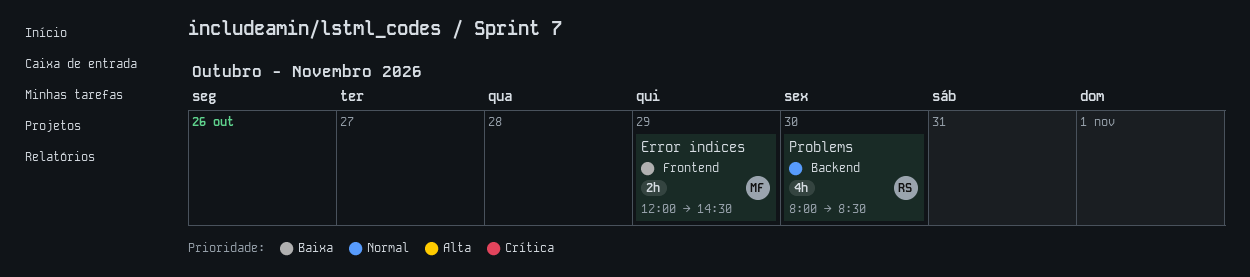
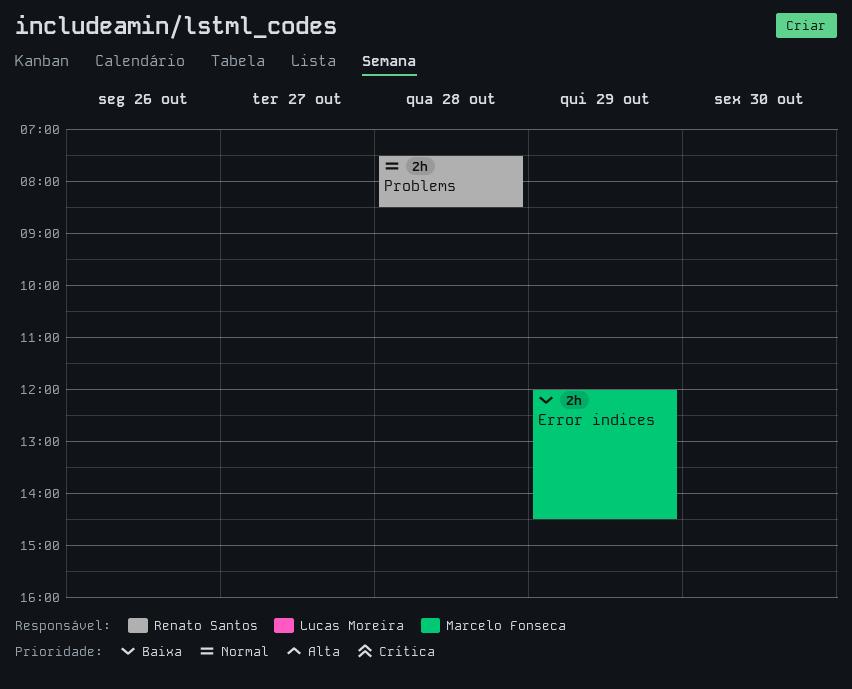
Problems, estimate: 4h -> 2h
Problems, day: Oct 30 -> Oct 28
Problems, begins: 08:00 -> 07:30

